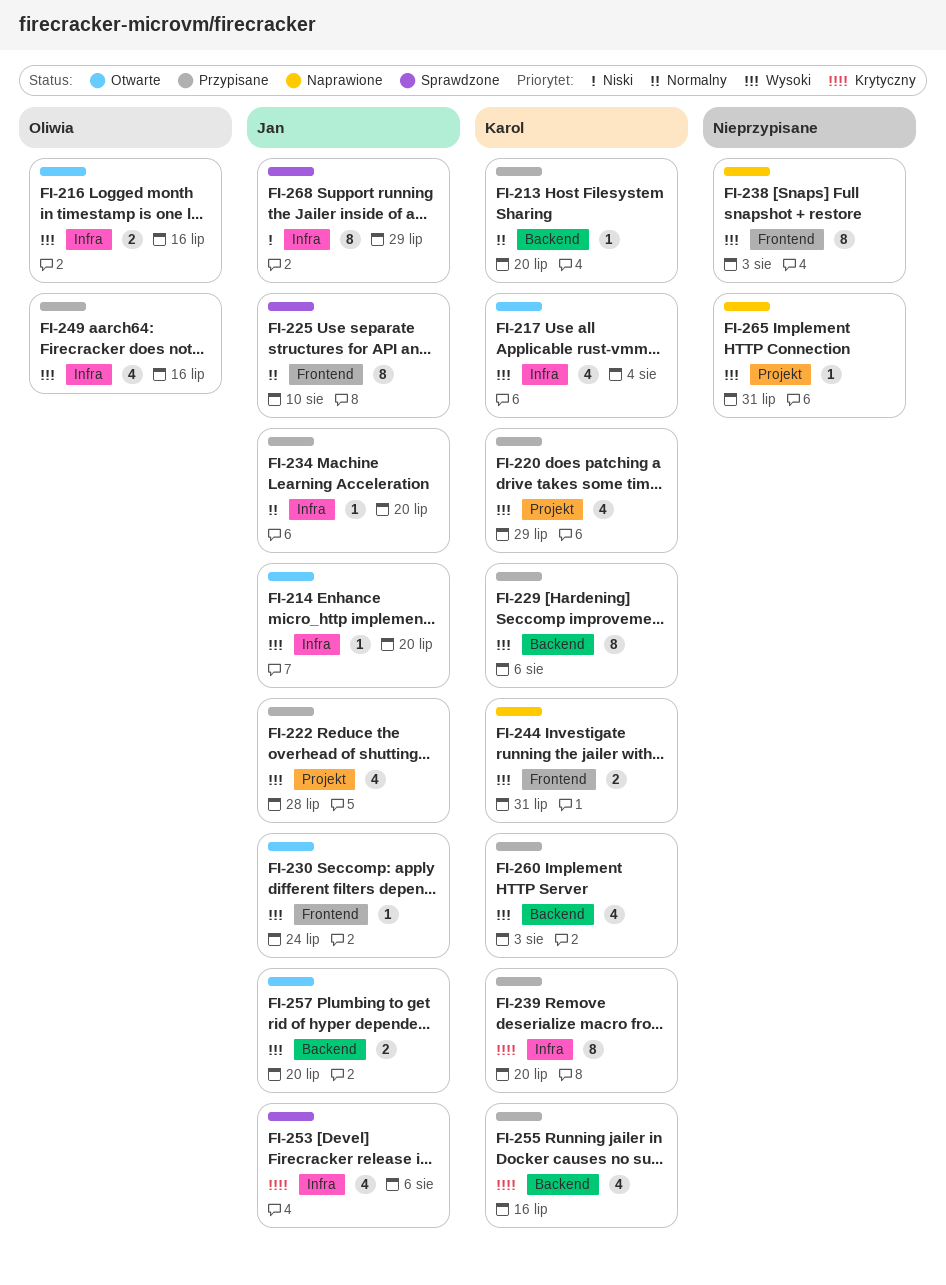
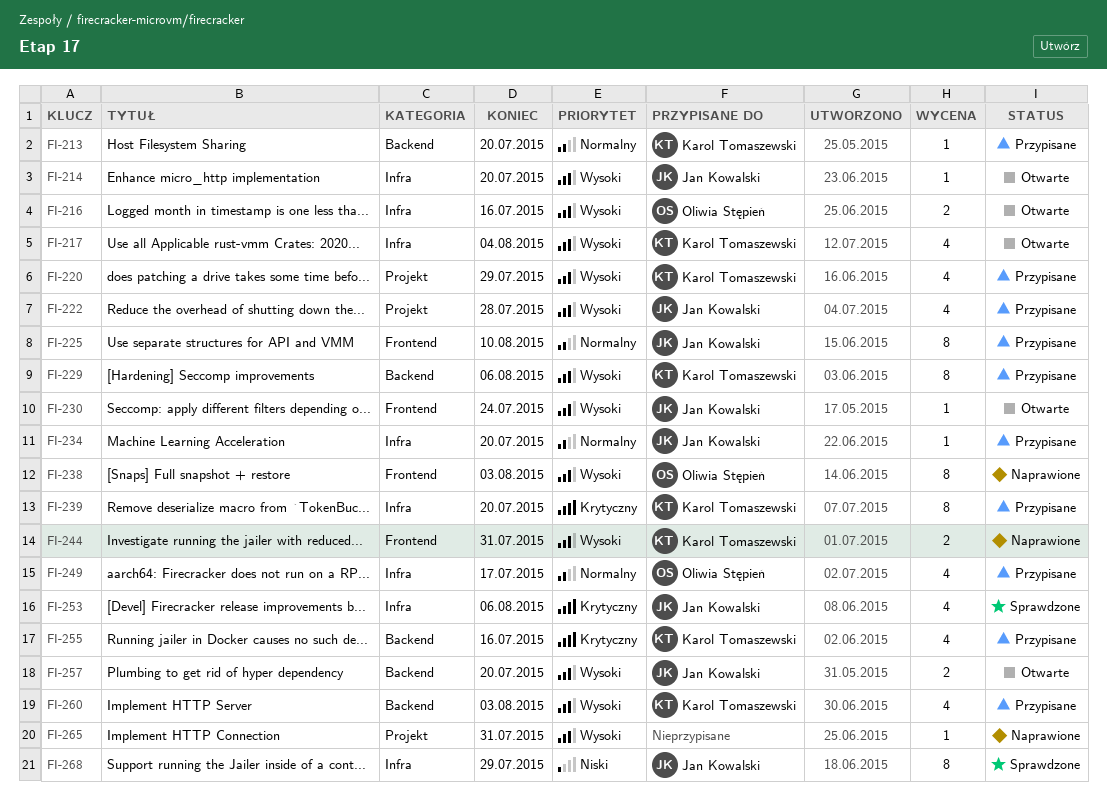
FI-225, status: Sprawdzone -> Przypisane
FI-238, owner: none -> Oliwia Stępień
FI-249, priority: Wysoki -> Normalny
FI-249, due: Jul 16 -> Jul 17

